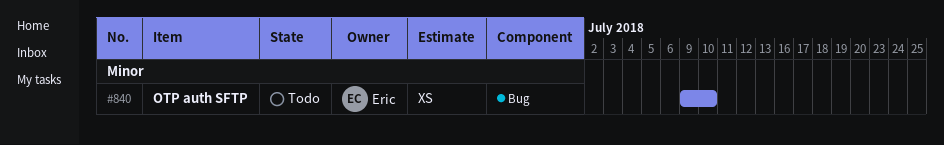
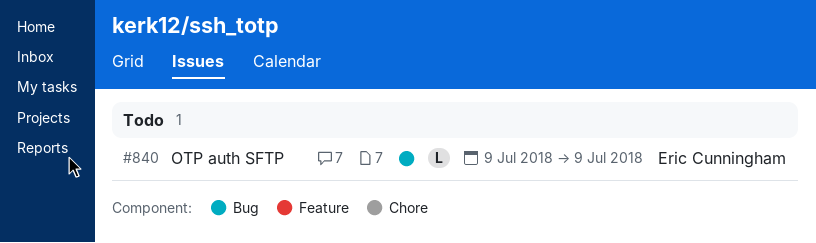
#840, estimate: XS -> L
#840, due: Jul 10 -> Jul 9

